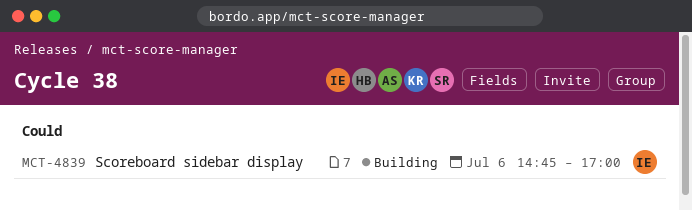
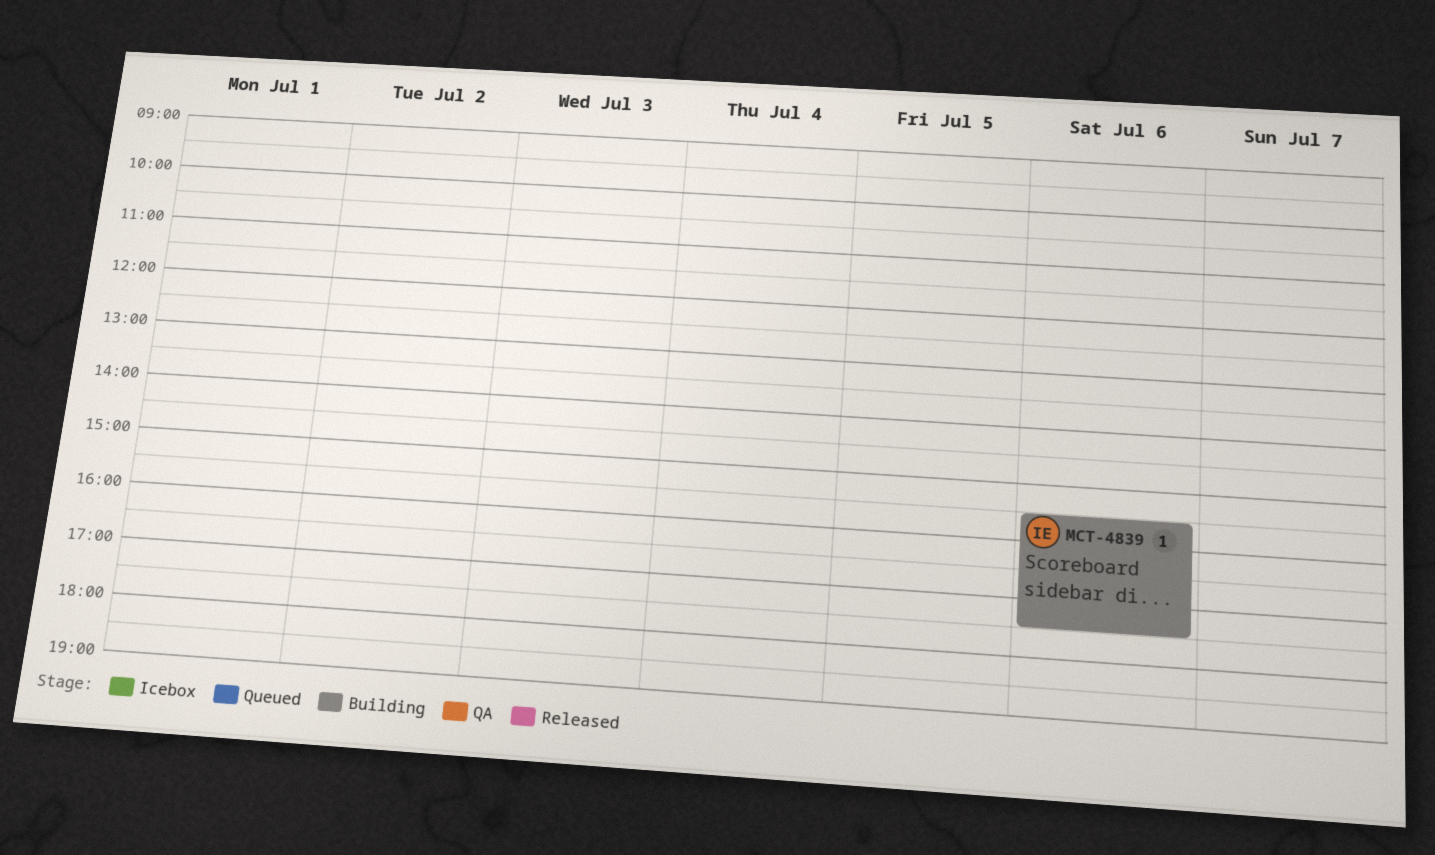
MCT-4839, begins: 14:45 -> 15:30
MCT-4839, ends: 17:00 -> 17:30

